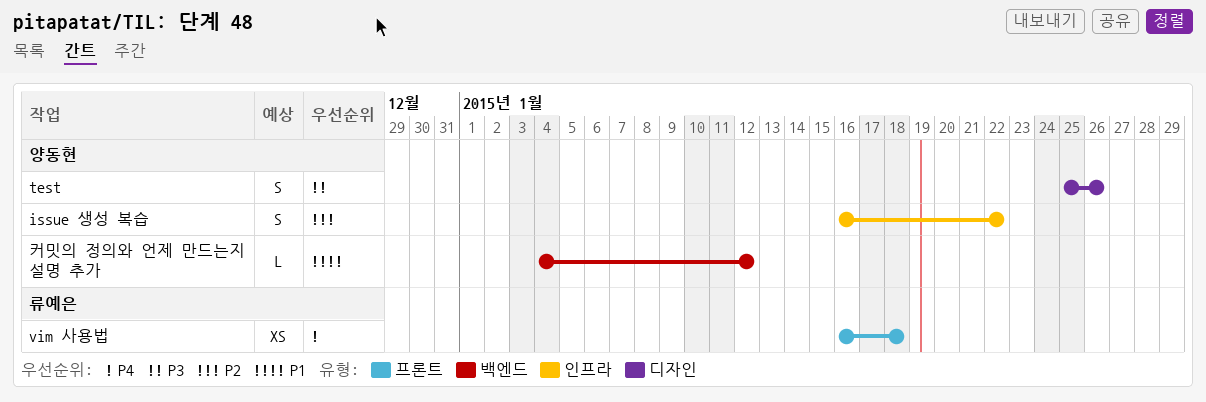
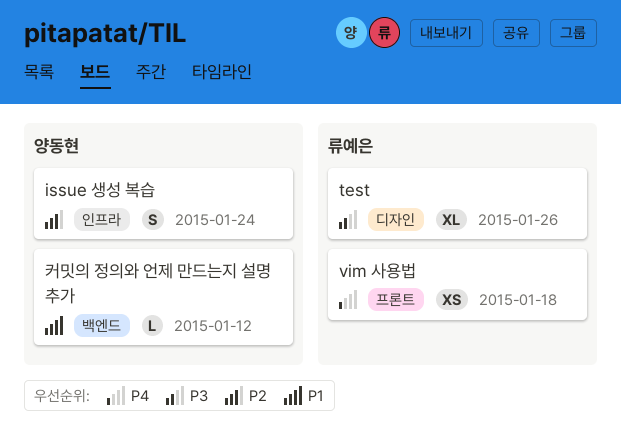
issue 생성 복습, due: Jan 22 -> Jan 24
test, owner: 양동현 -> 류예은
test, estimate: S -> XL

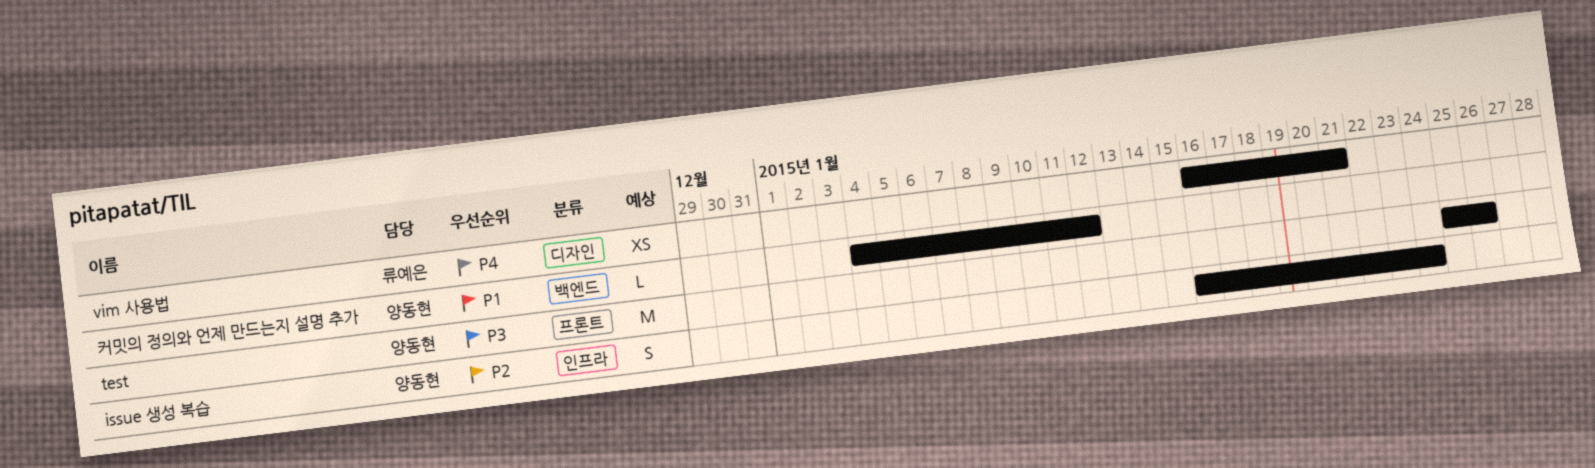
test, owner: 류예은 -> 양동현
test, label: 디자인 -> 프론트
test, estimate: XL -> M
vim 사용법, label: 프론트 -> 디자인
vim 사용법, due: Jan 18 -> Jan 21

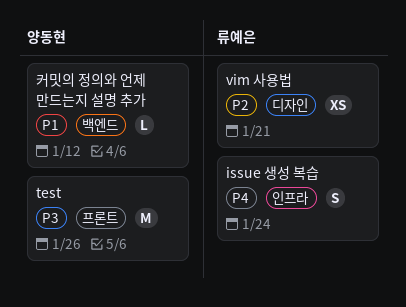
issue 생성 복습, owner: 양동현 -> 류예은
issue 생성 복습, priority: P2 -> P4
vim 사용법, priority: P4 -> P2

